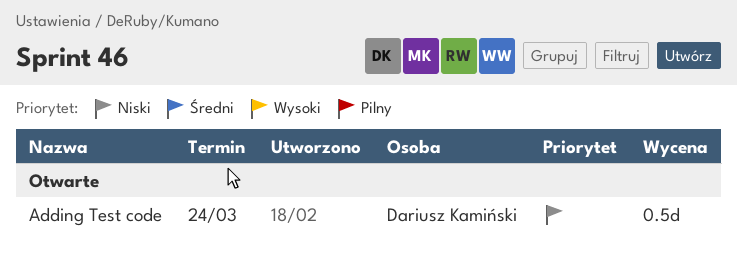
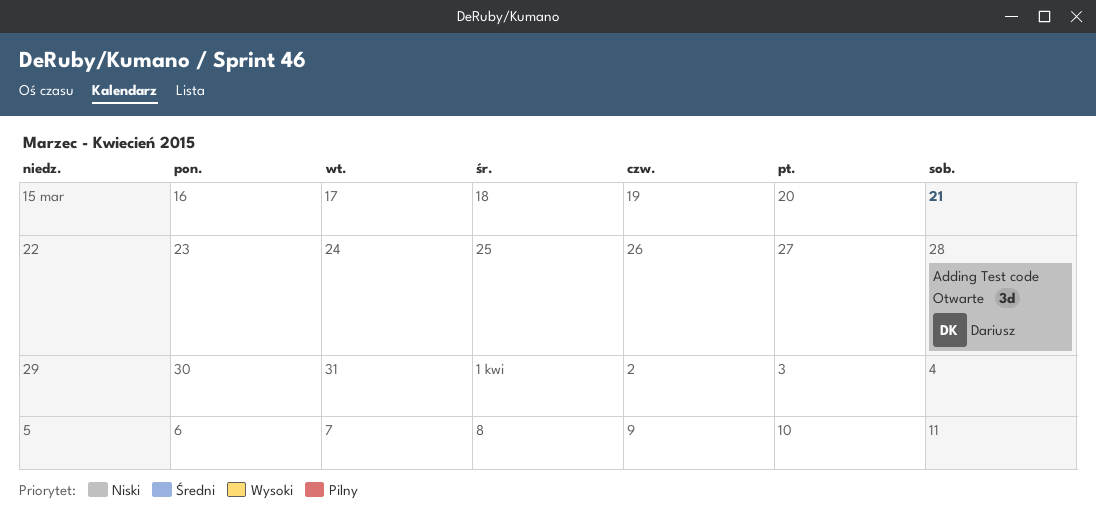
Adding Test code, estimate: 0.5d -> 3d
Adding Test code, due: Mar 24 -> Mar 28

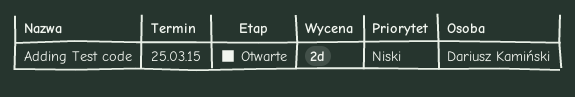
Adding Test code, estimate: 3d -> 2d
Adding Test code, due: Mar 28 -> Mar 25

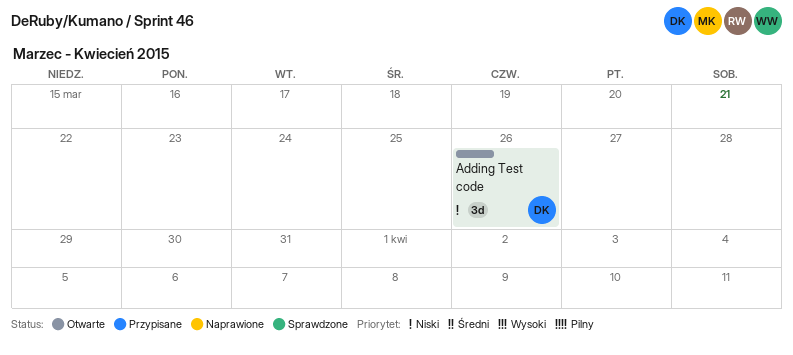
Adding Test code, estimate: 2d -> 3d
Adding Test code, due: Mar 25 -> Mar 26

